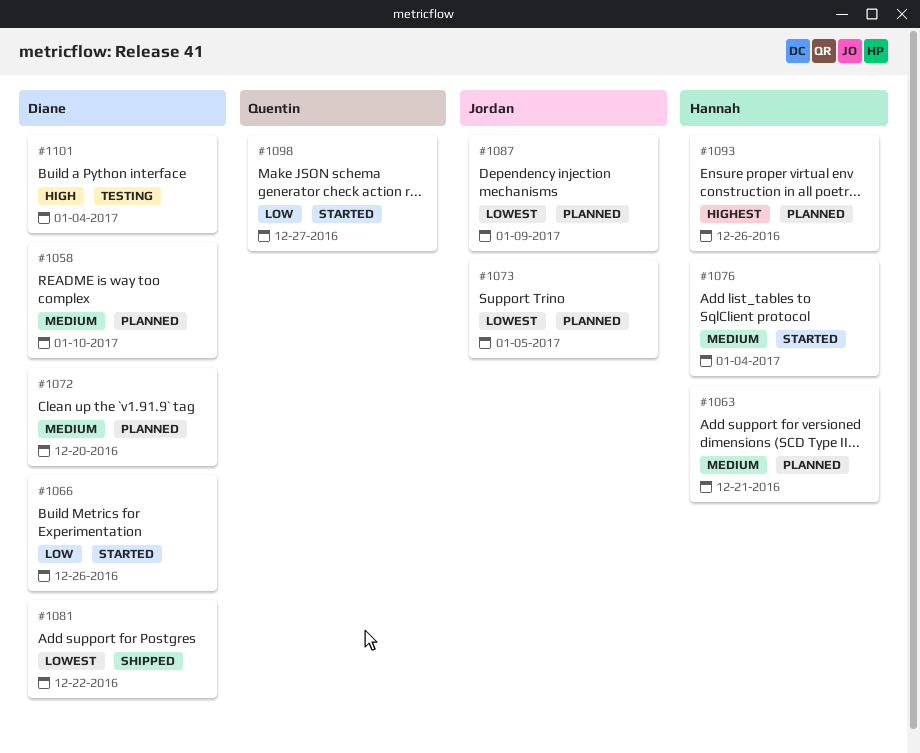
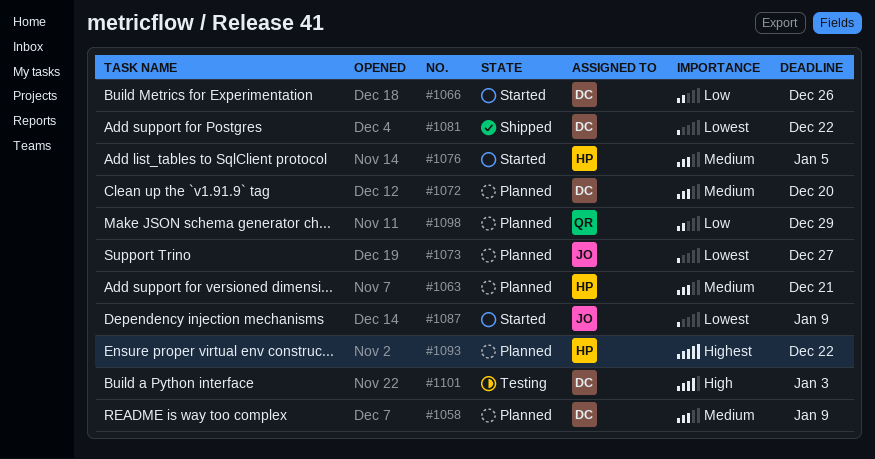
#1058, due: Jan 10 -> Jan 9
#1073, due: Jan 5 -> Dec 27
#1076, due: Jan 4 -> Jan 5
#1087, status: Planned -> Started
#1093, due: Dec 26 -> Dec 22
#1098, status: Started -> Planned
#1098, due: Dec 27 -> Dec 29
#1101, due: Jan 4 -> Jan 3

